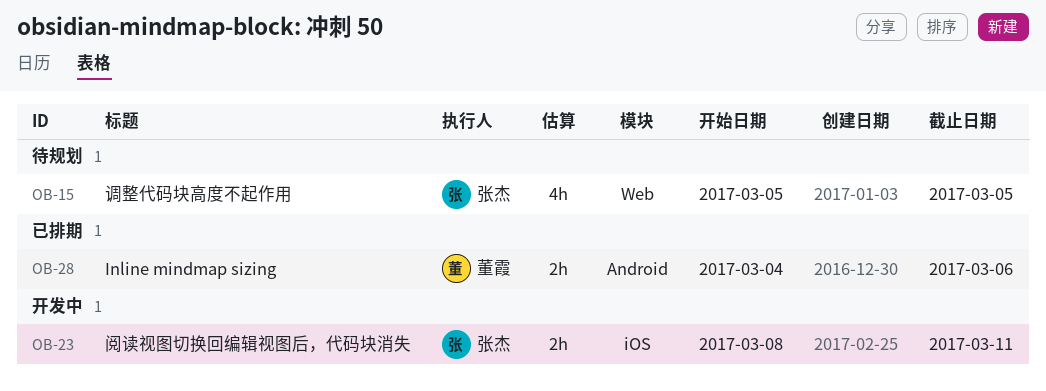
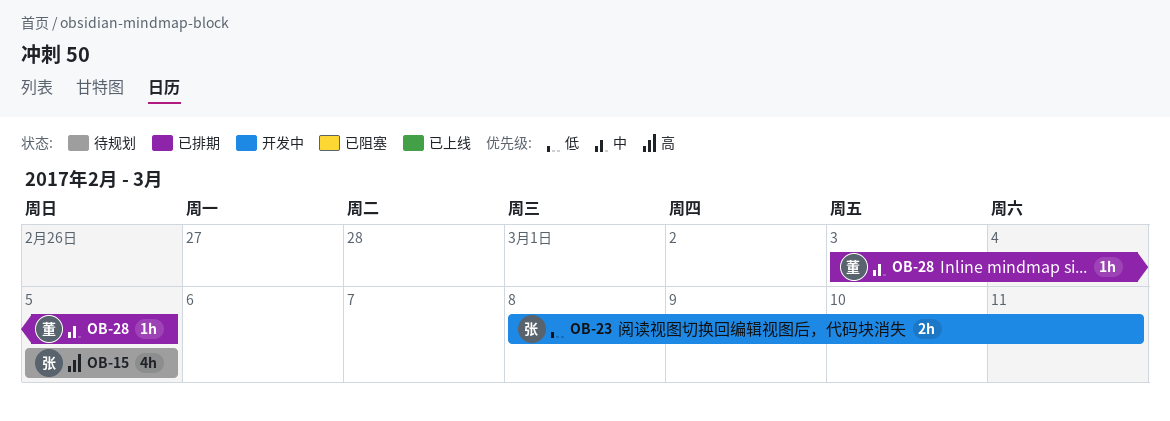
OB-28, estimate: 2h -> 1h
OB-28, start: Mar 4 -> Mar 3
OB-28, due: Mar 6 -> Mar 5

